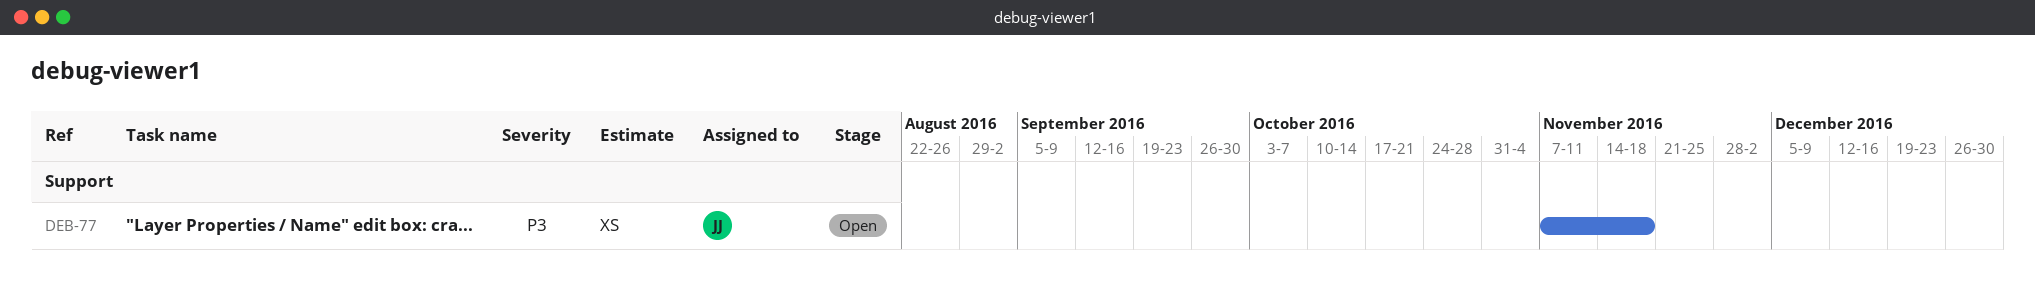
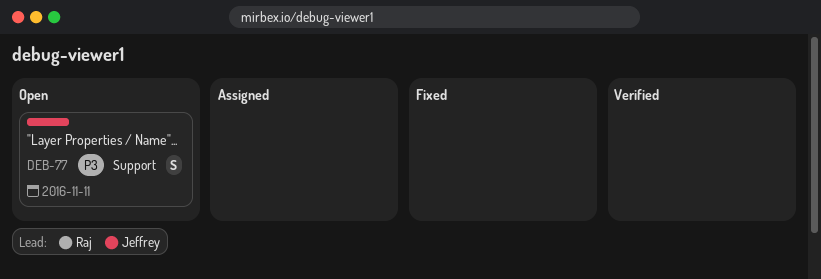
DEB-77, estimate: XS -> S
DEB-77, due: Nov 18 -> Nov 11

